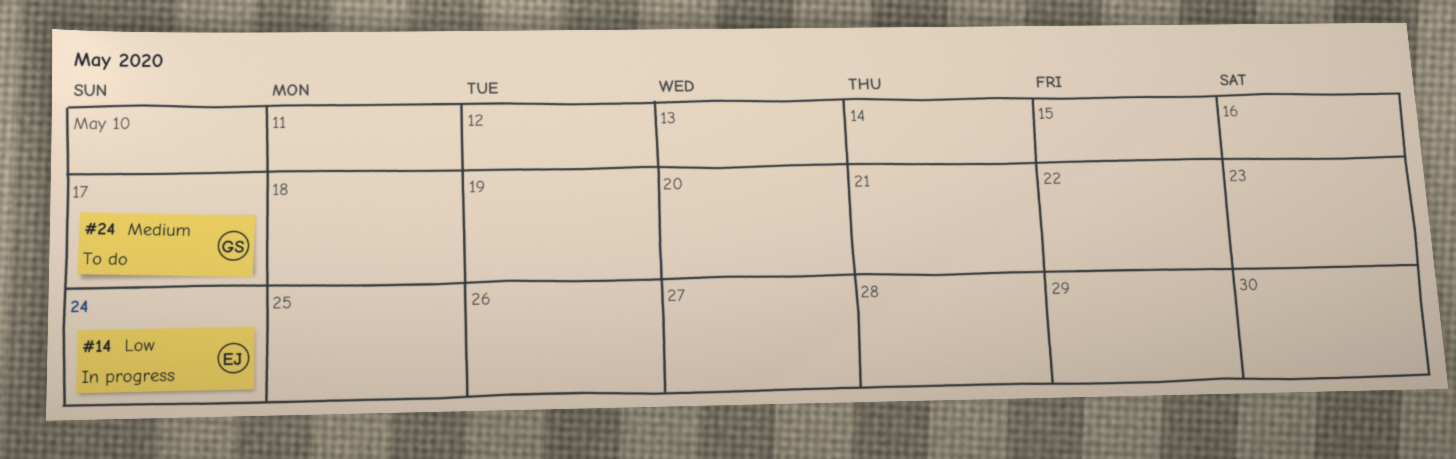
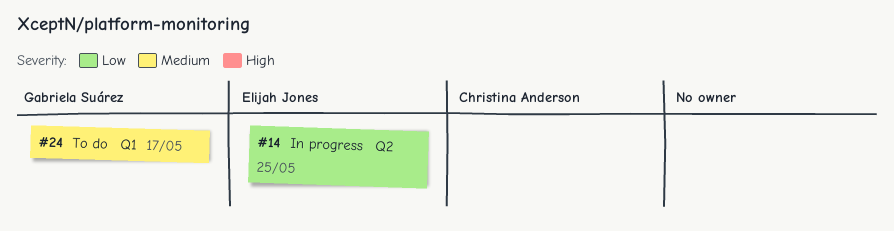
#14, due: May 24 -> May 25

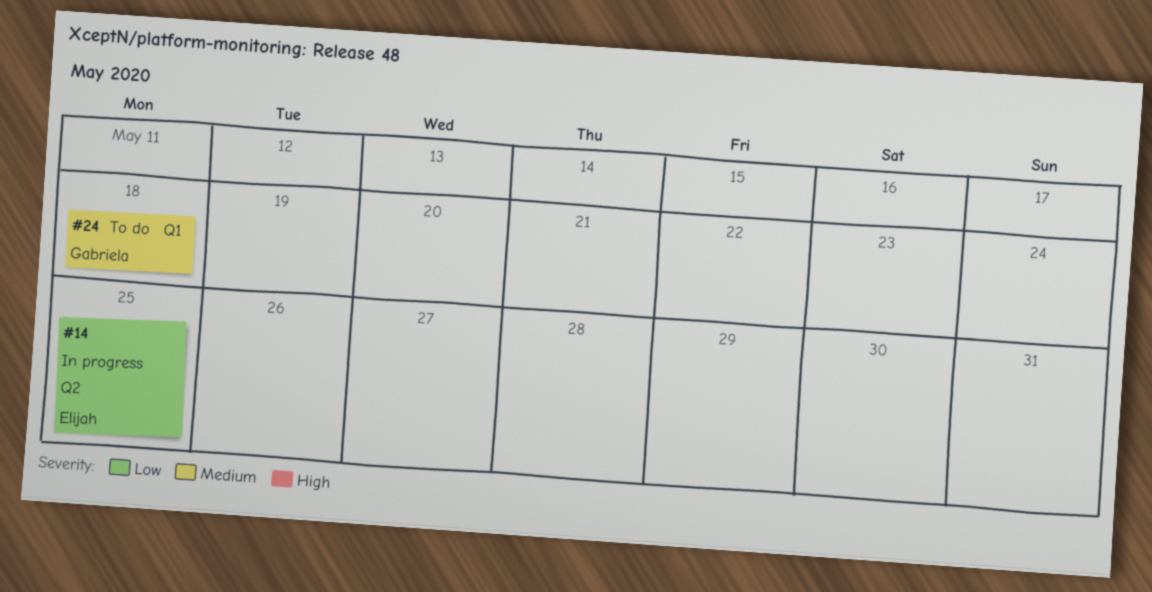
#24, due: May 17 -> May 18

